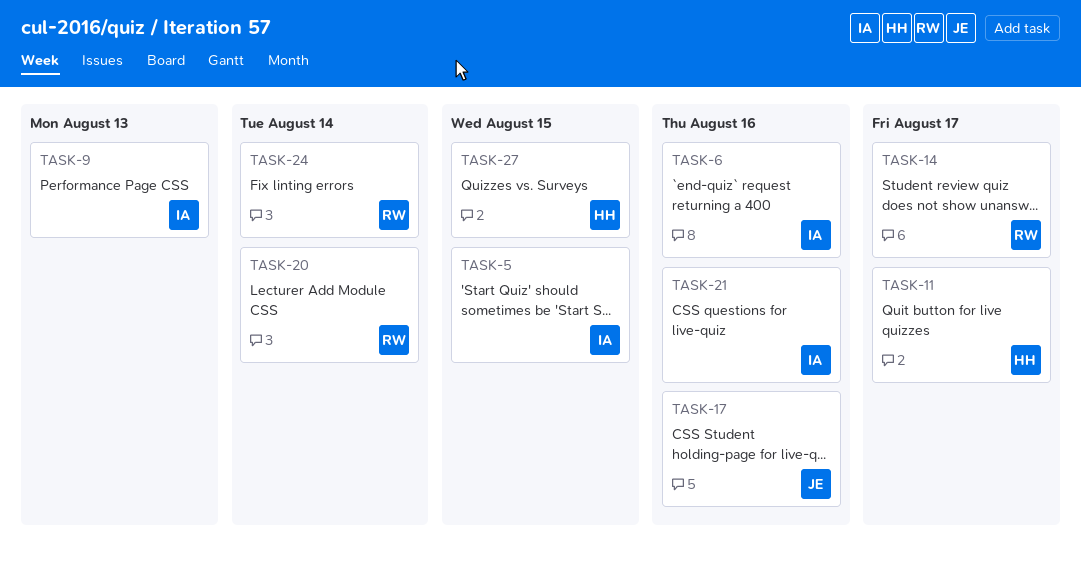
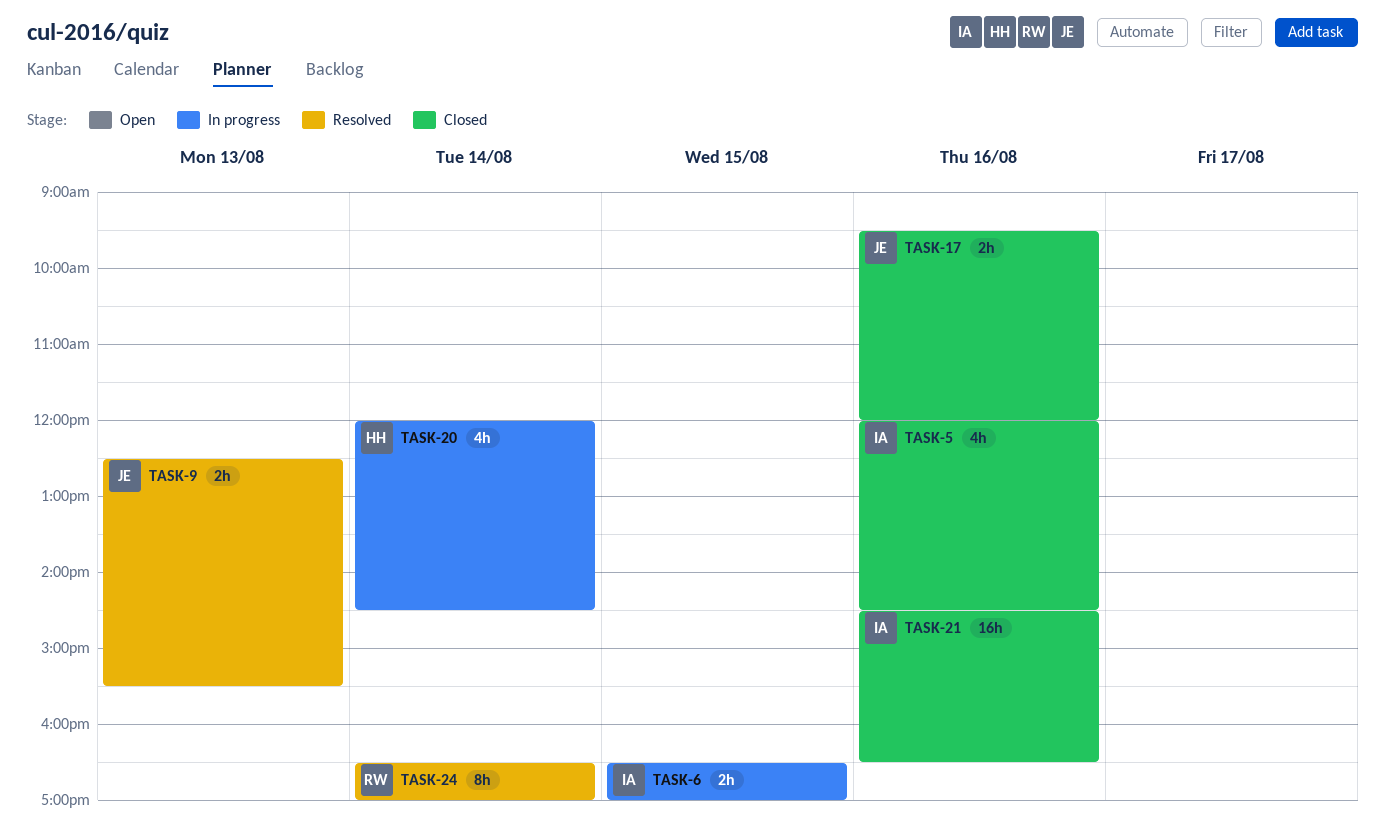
TASK-5, day: Aug 15 -> Aug 16
TASK-6, day: Aug 16 -> Aug 15
TASK-9, owner: IA -> JE
TASK-11: present -> none
TASK-14: present -> none
TASK-20, owner: RW -> HH
TASK-27: present -> none

